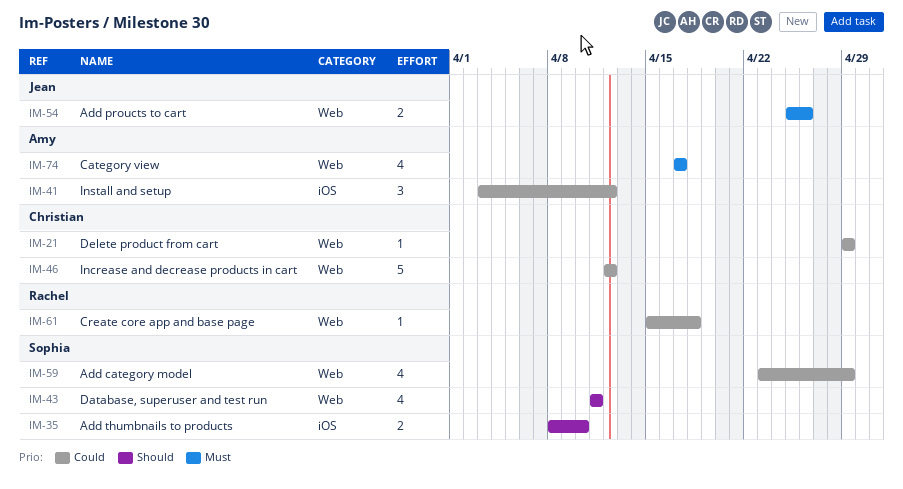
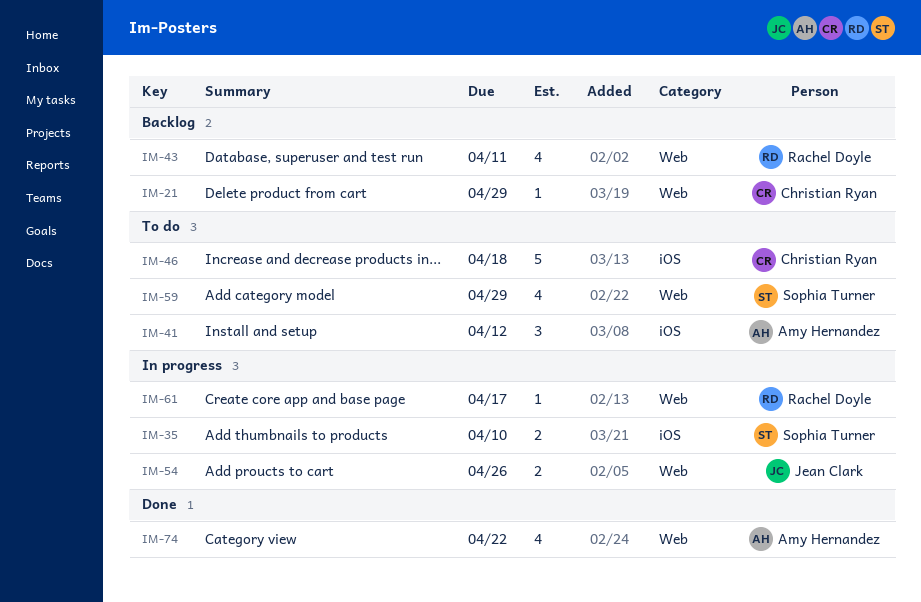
IM-43, owner: Sophia Turner -> Rachel Doyle
IM-46, label: Web -> iOS
IM-46, due: Apr 12 -> Apr 18
IM-61, due: Apr 18 -> Apr 17
IM-74, due: Apr 17 -> Apr 22

